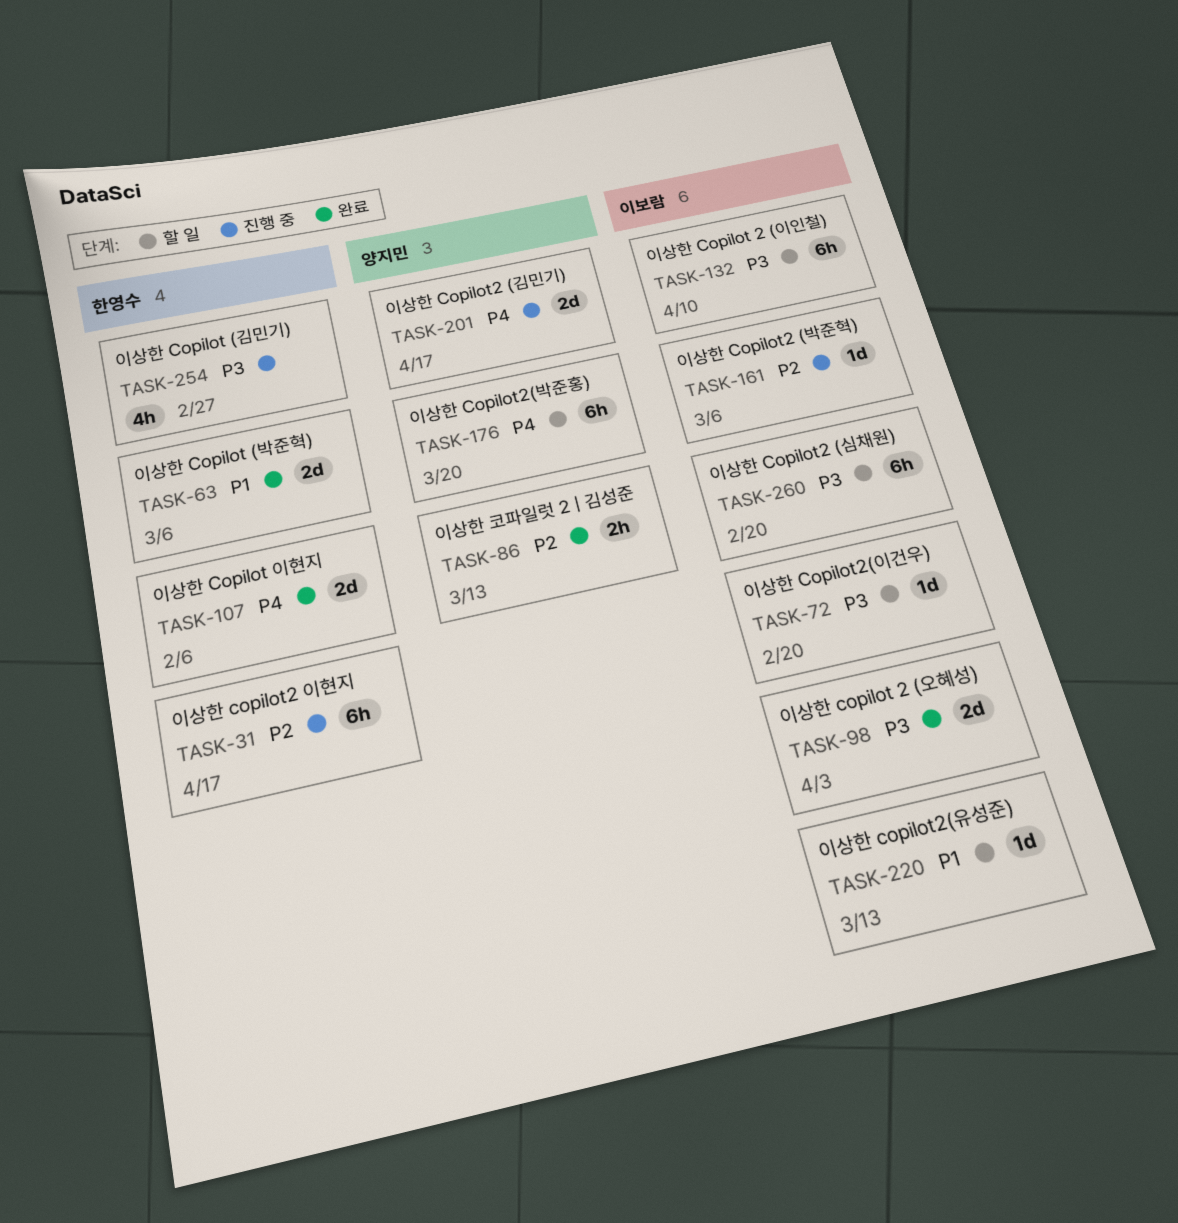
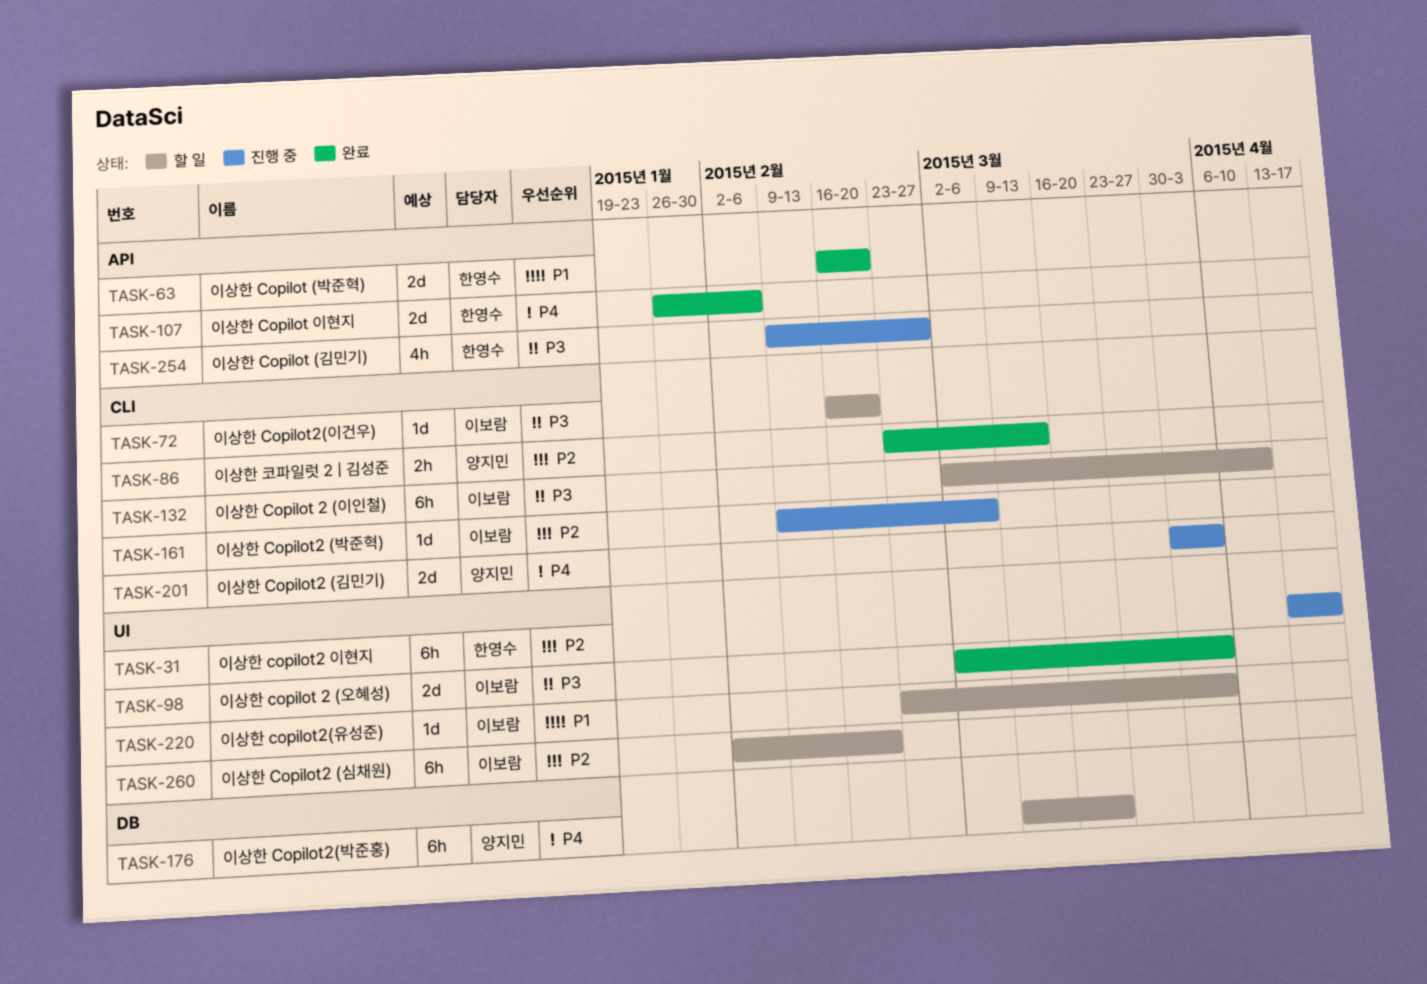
TASK-63, due: Mar 6 -> Feb 20
TASK-201, due: Apr 17 -> Apr 3
TASK-220, due: Mar 13 -> Apr 3
TASK-260, priority: P3 -> P2

